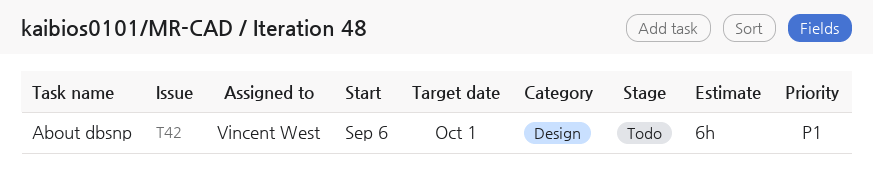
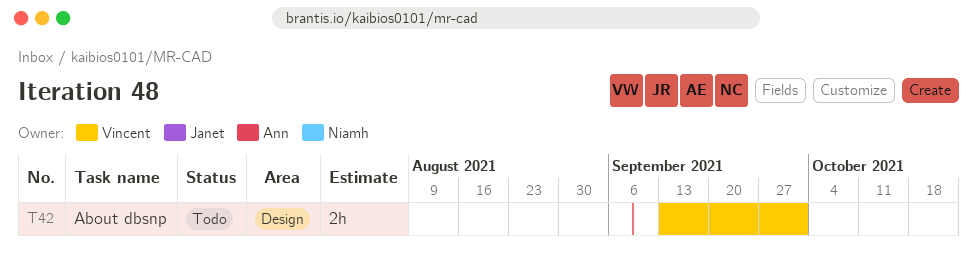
T42, estimate: 6h -> 2h
T42, start: Sep 6 -> Sep 13

